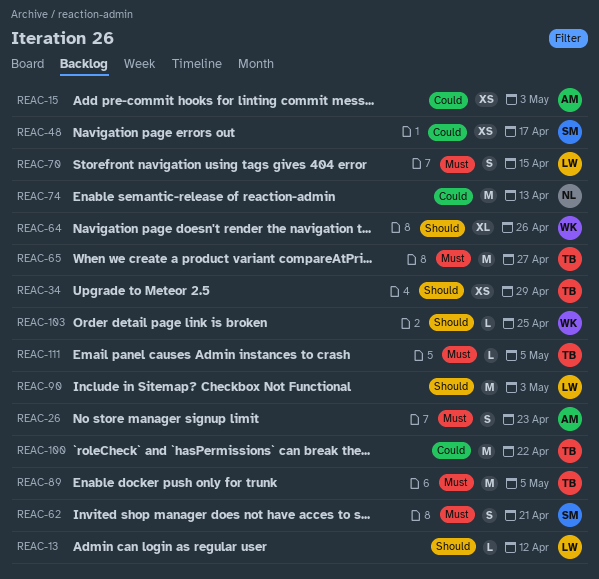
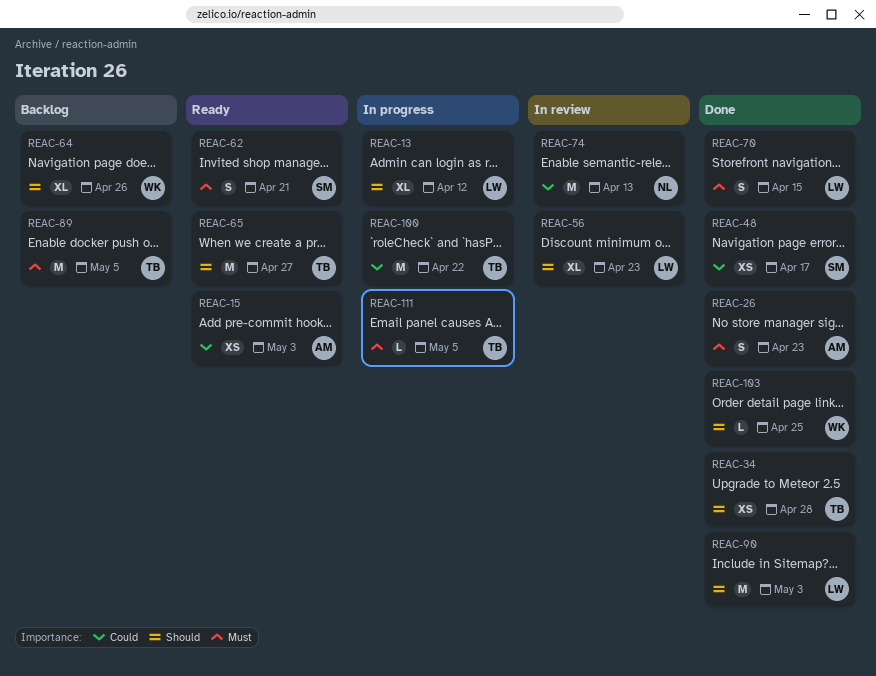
REAC-13, estimate: L -> XL
REAC-34, due: Apr 29 -> Apr 28
REAC-56: none -> present
REAC-65, priority: Must -> Should

